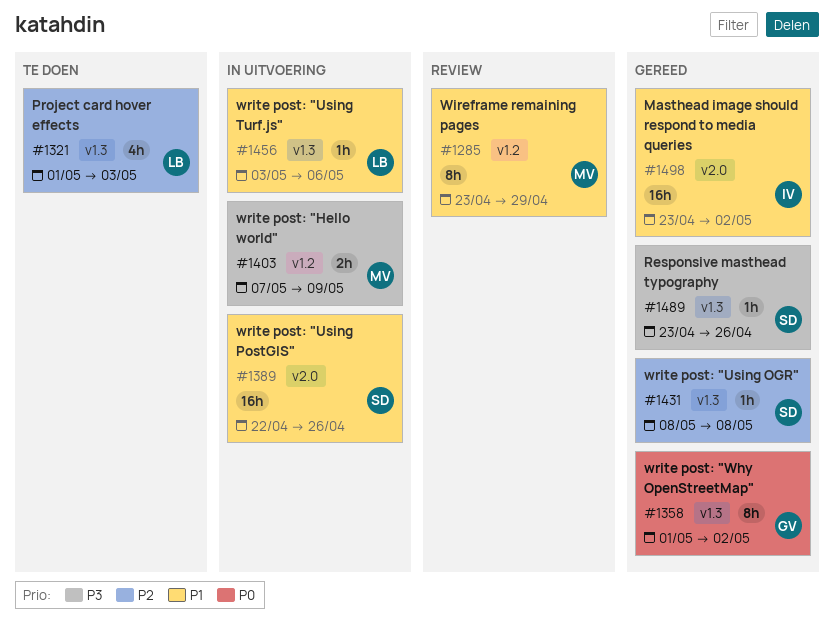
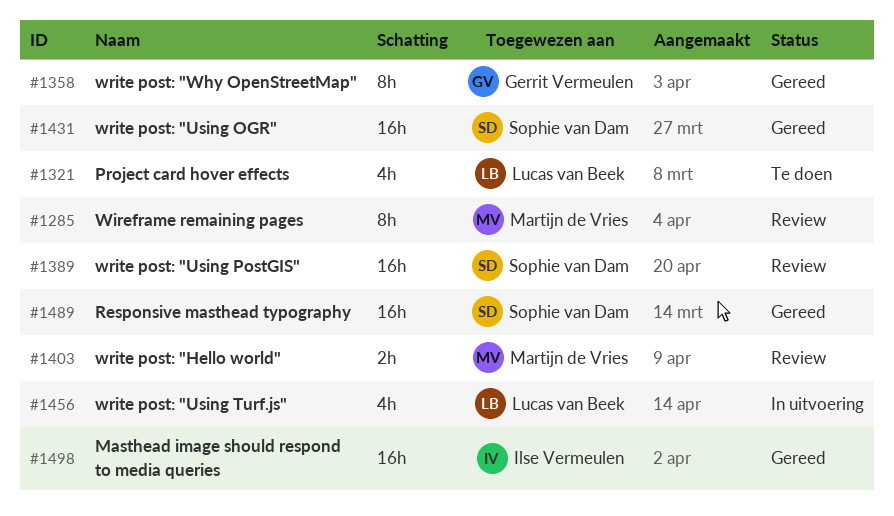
#1389, status: In uitvoering -> Review
#1403, status: In uitvoering -> Review
#1431, estimate: 1h -> 16h
#1456, estimate: 1h -> 4h
#1489, estimate: 1h -> 16h

